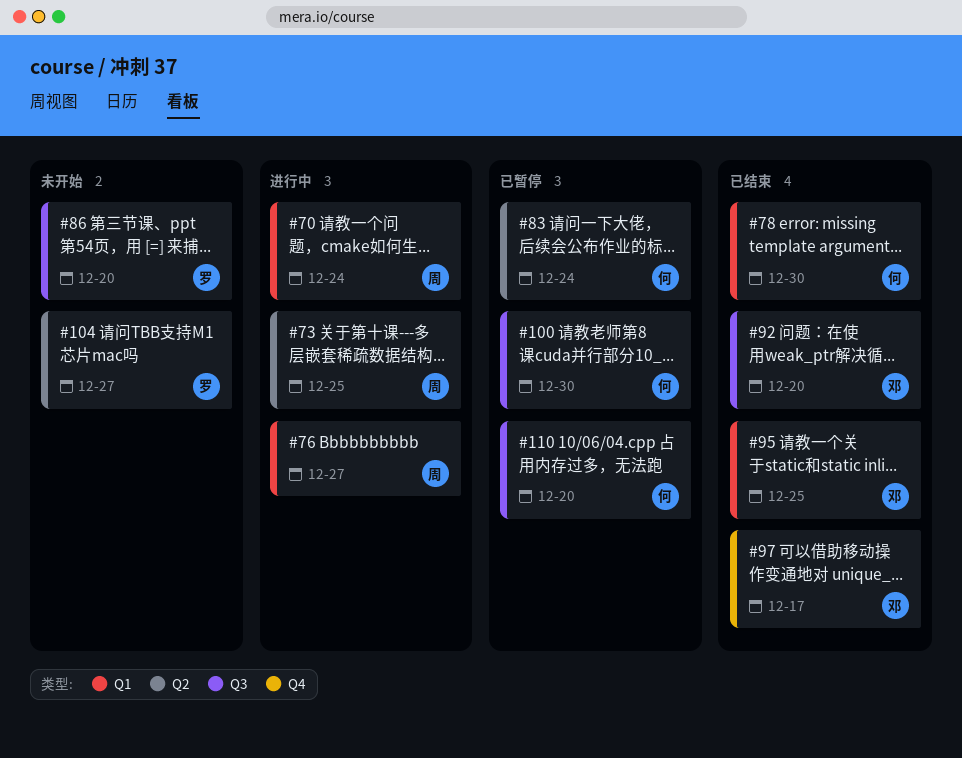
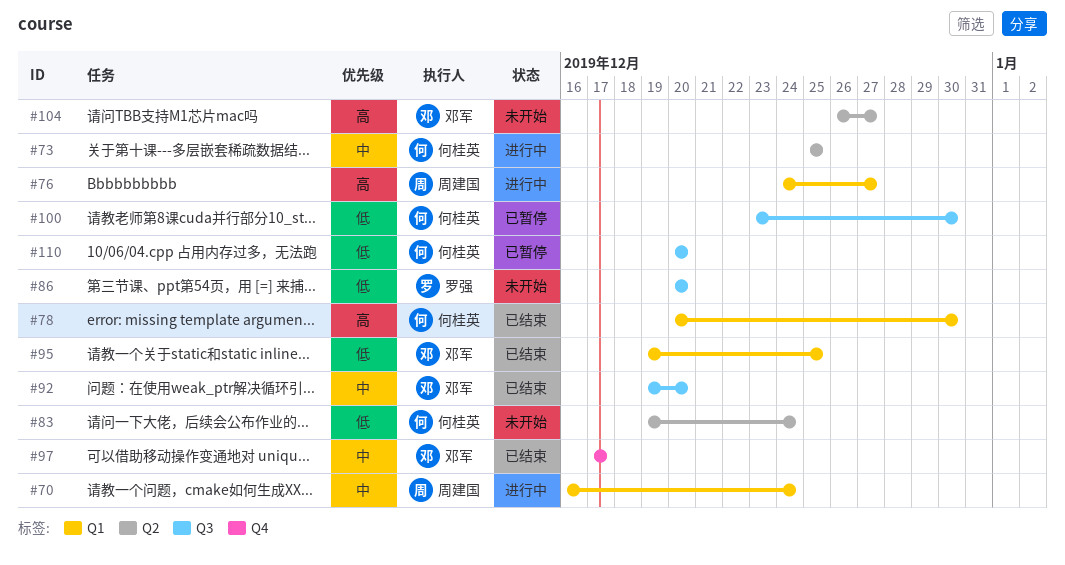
#73, owner: 周建国 -> 何桂英
#83, status: 已暂停 -> 未开始
#104, owner: 罗强 -> 邓军

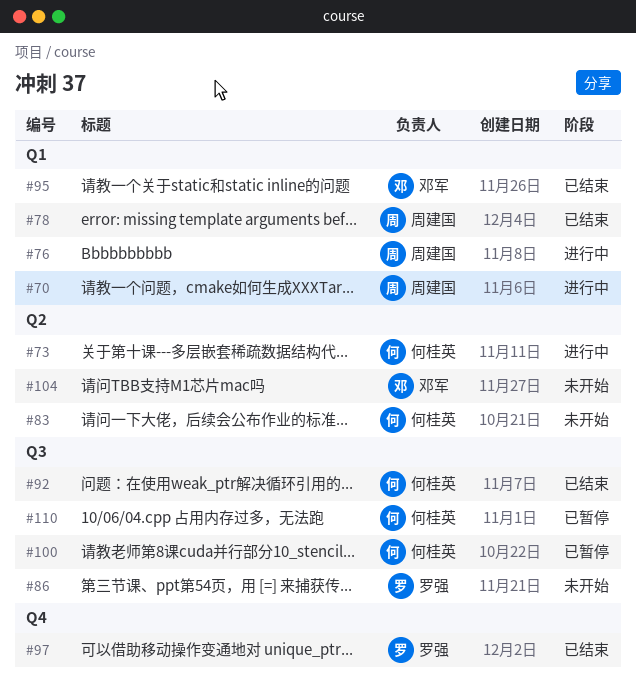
#78, owner: 何桂英 -> 周建国
#92, owner: 邓军 -> 何桂英
#97, owner: 邓军 -> 罗强

